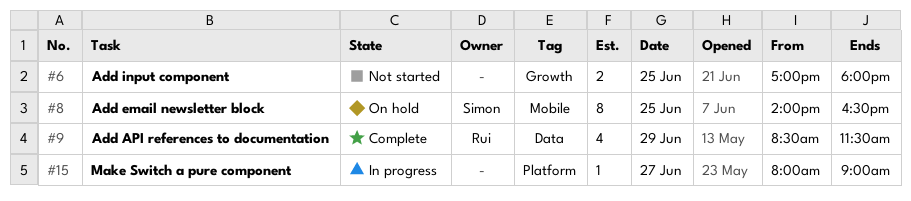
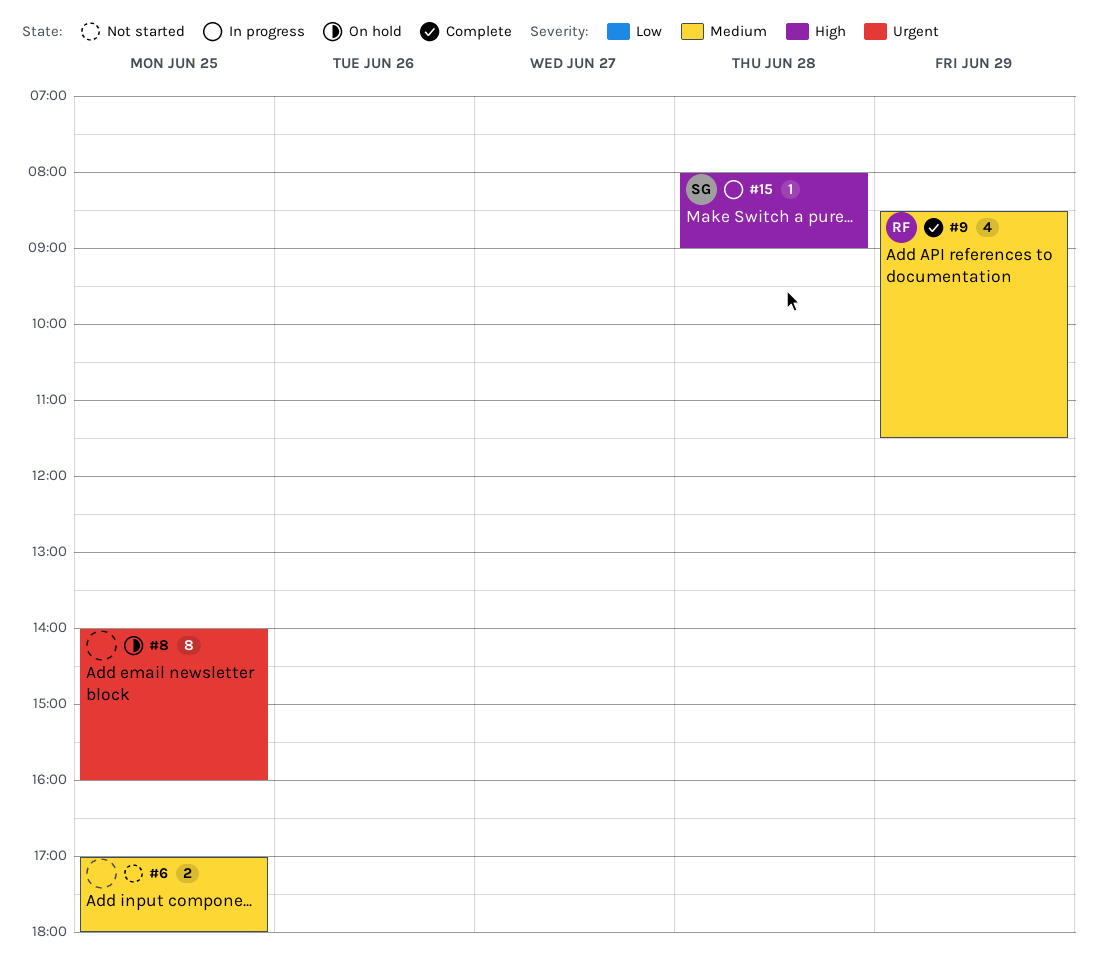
#8, owner: Simon -> none
#8, ends: 16:30 -> 16:00
#15, owner: none -> Simon
#15, day: Jun 27 -> Jun 28

